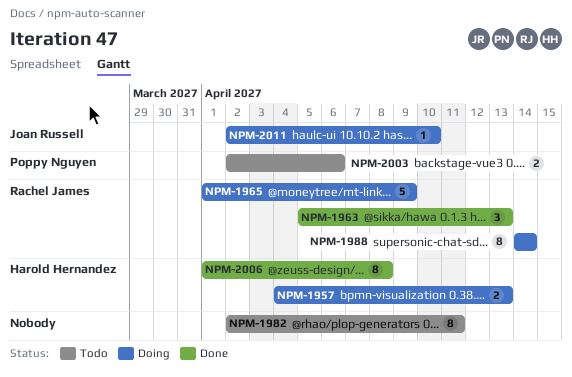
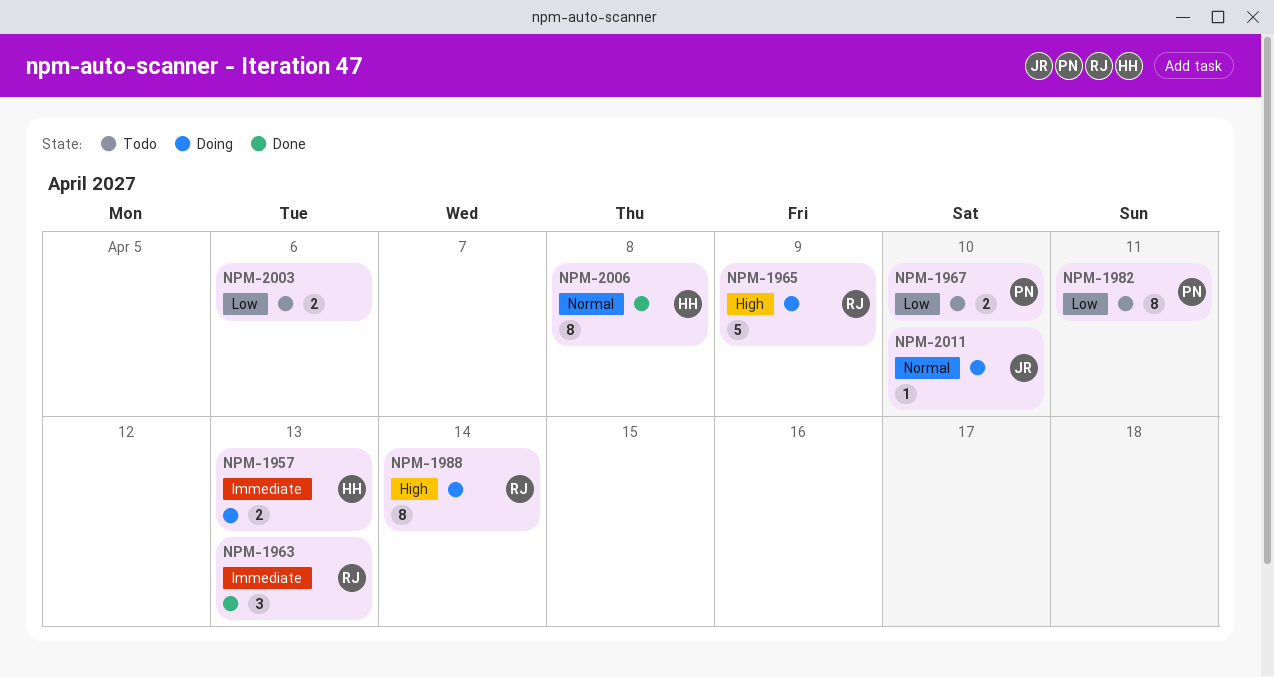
NPM-1967: none -> present
NPM-1982, owner: none -> Poppy Nguyen
NPM-2003, owner: Poppy Nguyen -> none

